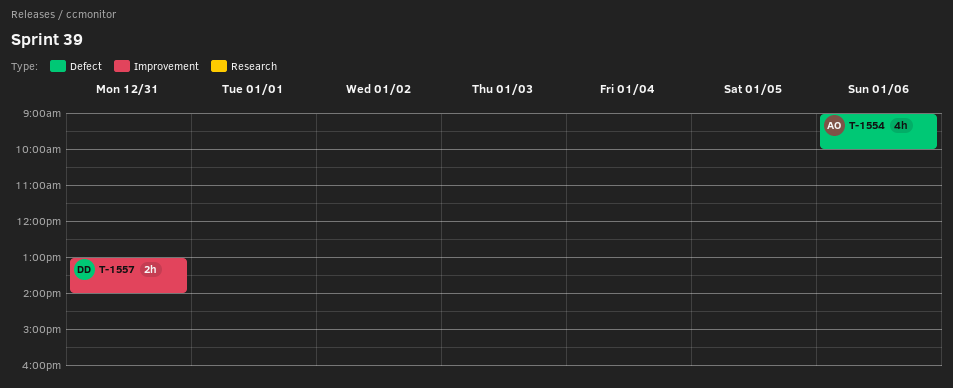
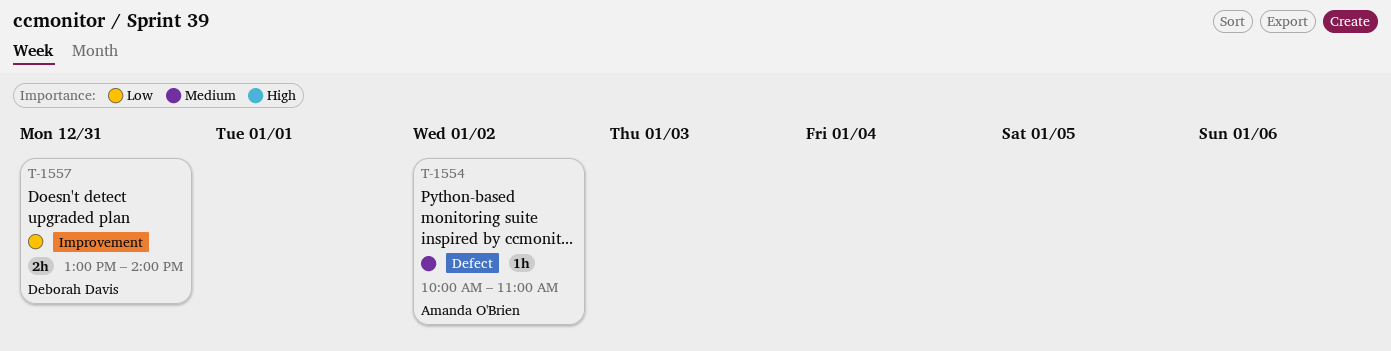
T-1554, estimate: 4h -> 1h
T-1554, day: Jan 6 -> Jan 2
T-1554, begins: 09:00 -> 10:00
T-1554, ends: 10:00 -> 11:00

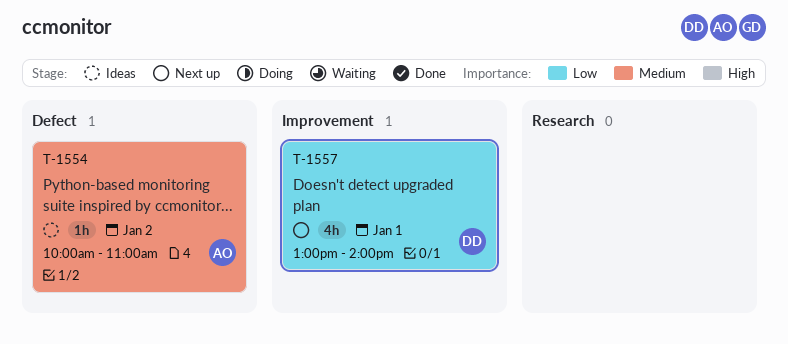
T-1557, estimate: 2h -> 4h
T-1557, day: Dec 31 -> Jan 1

